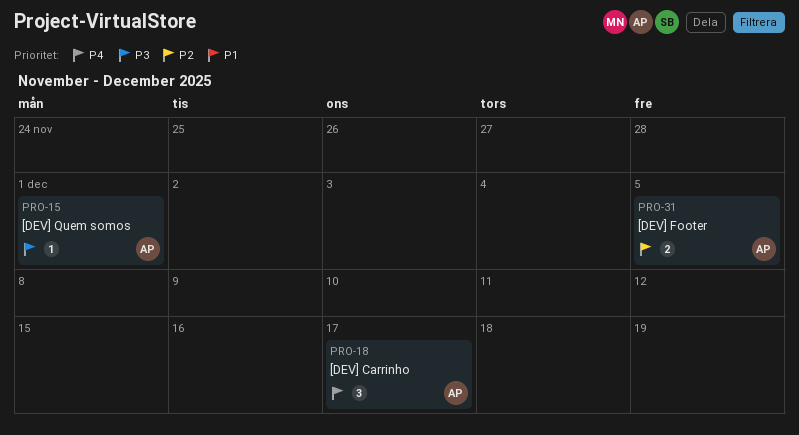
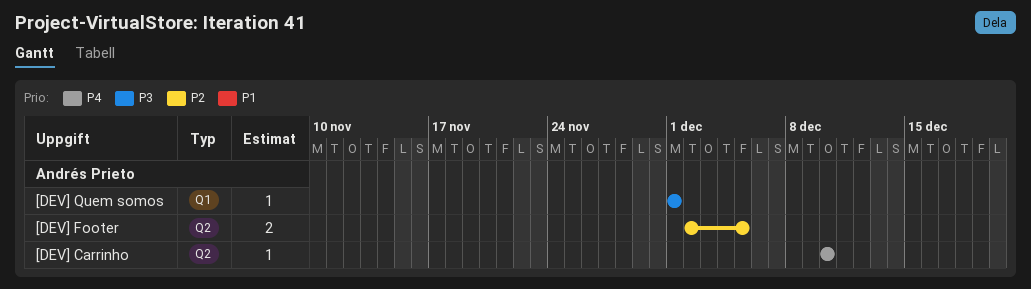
[DEV] Carrinho, estimate: 3 -> 1
[DEV] Carrinho, due: Dec 17 -> Dec 10

